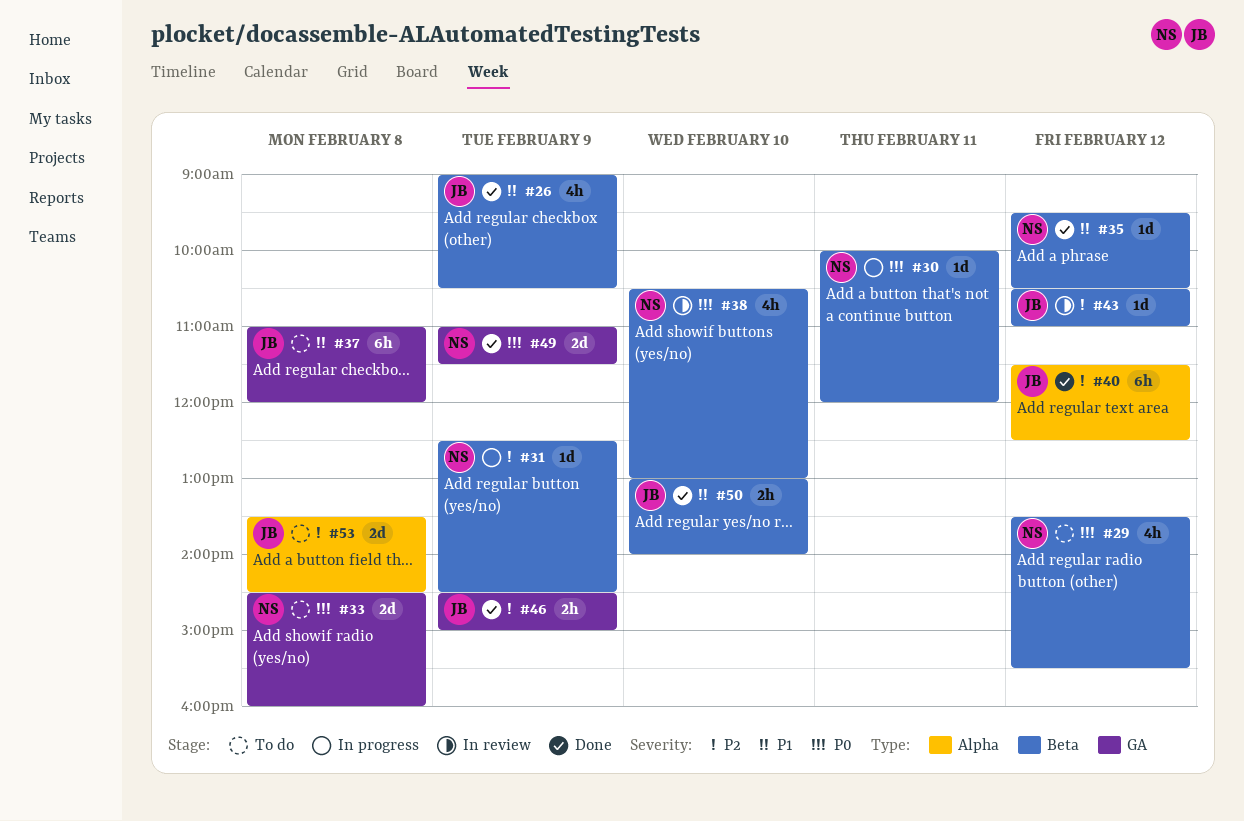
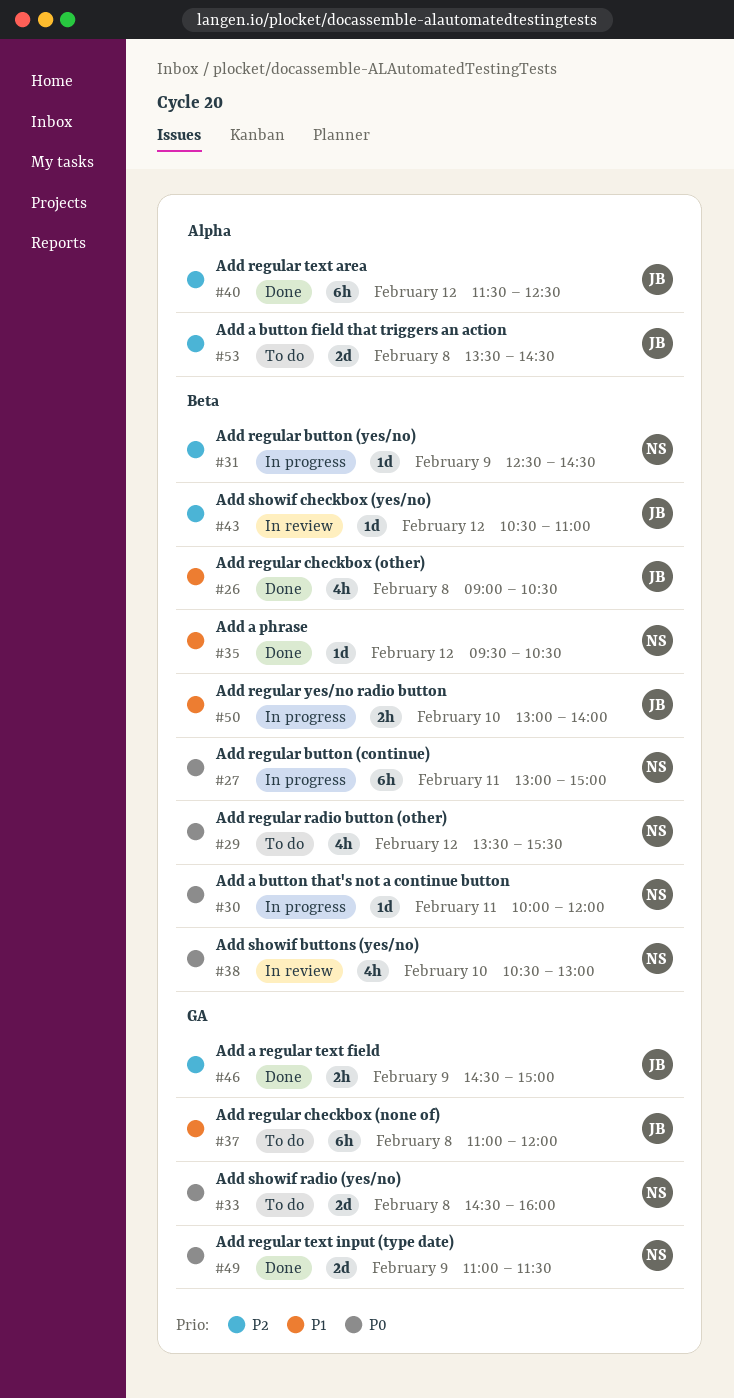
#26, day: Feb 9 -> Feb 8
#27: none -> present
#50, status: Done -> In progress

